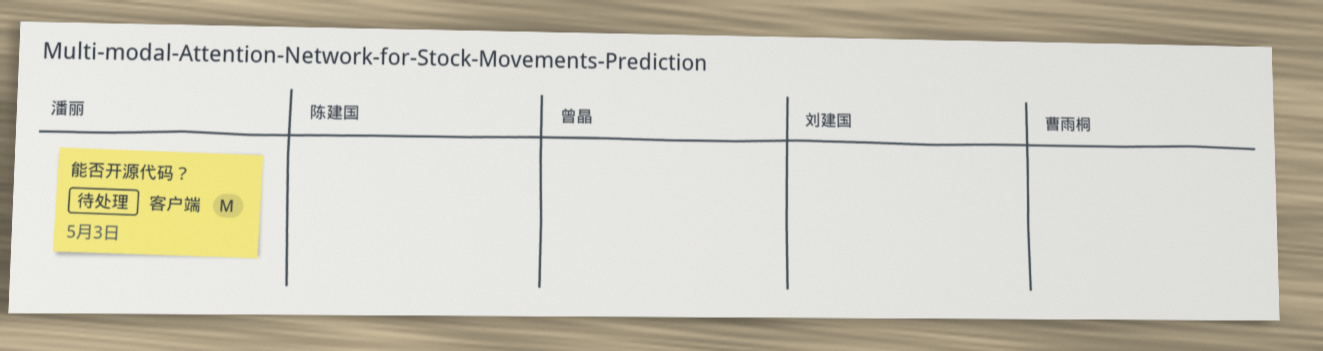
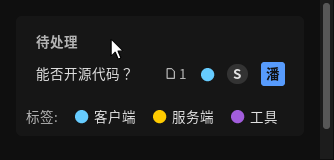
能否开源代码？, estimate: M -> S

